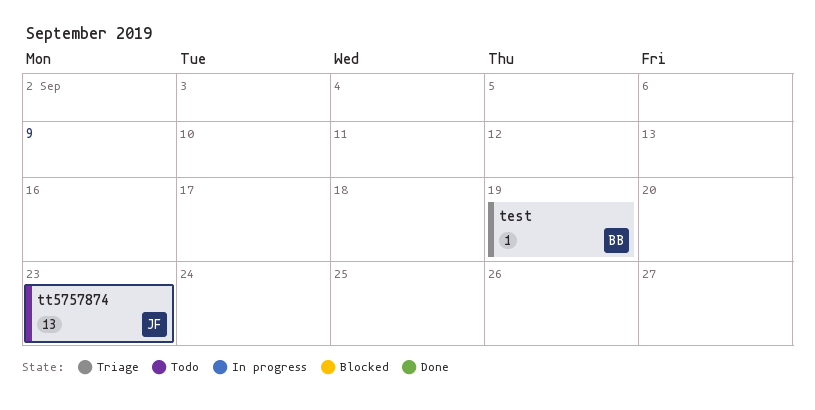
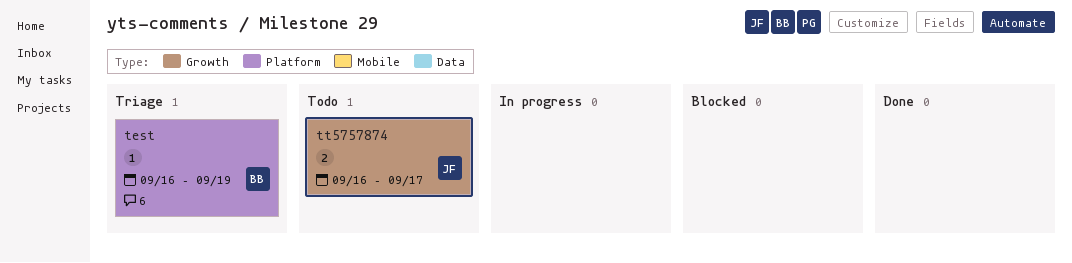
tt5757874, estimate: 13 -> 2
tt5757874, due: Sep 23 -> Sep 17

